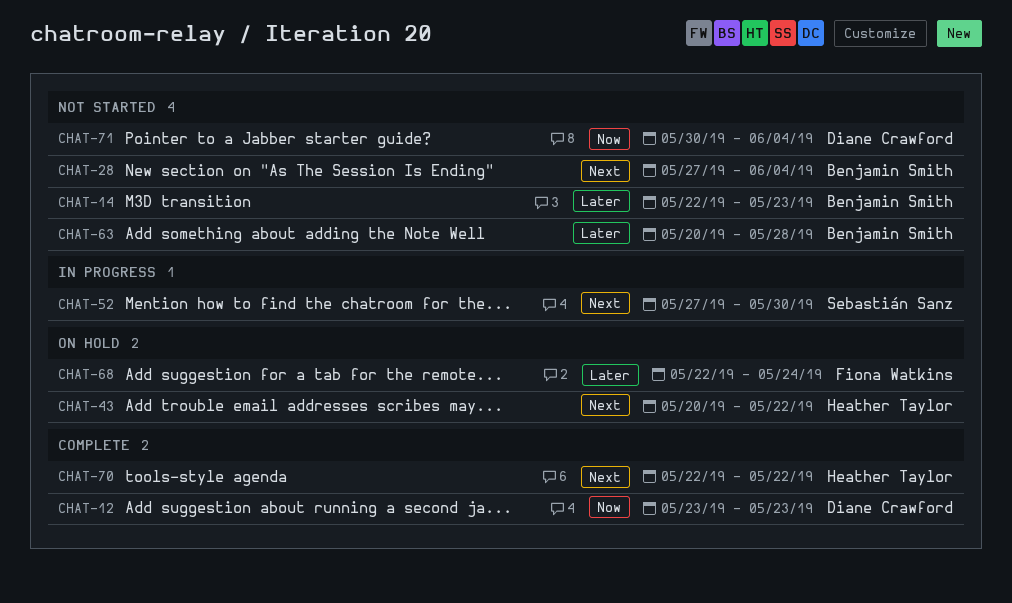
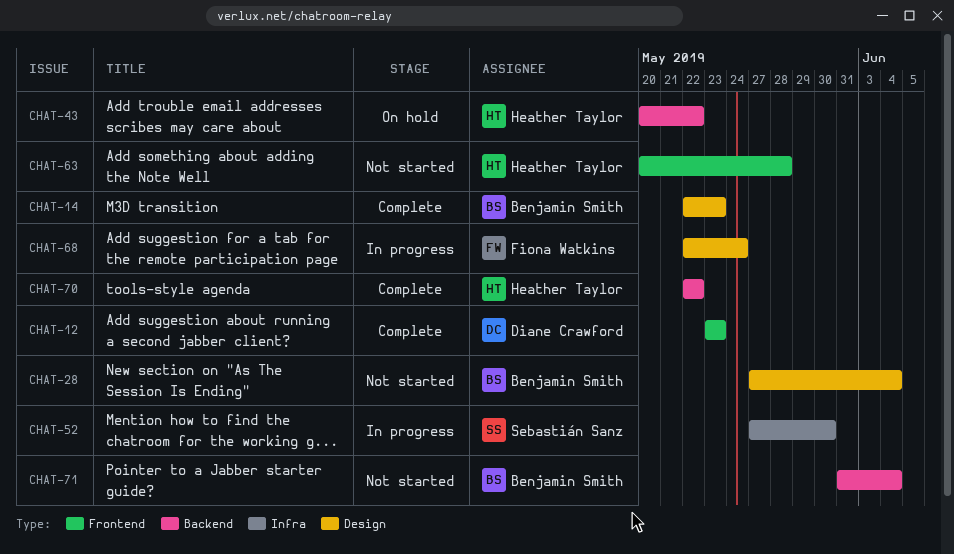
CHAT-14, status: Not started -> Complete
CHAT-63, owner: Benjamin Smith -> Heather Taylor
CHAT-68, status: On hold -> In progress
CHAT-71, owner: Diane Crawford -> Benjamin Smith
CHAT-71, start: May 30 -> May 31

